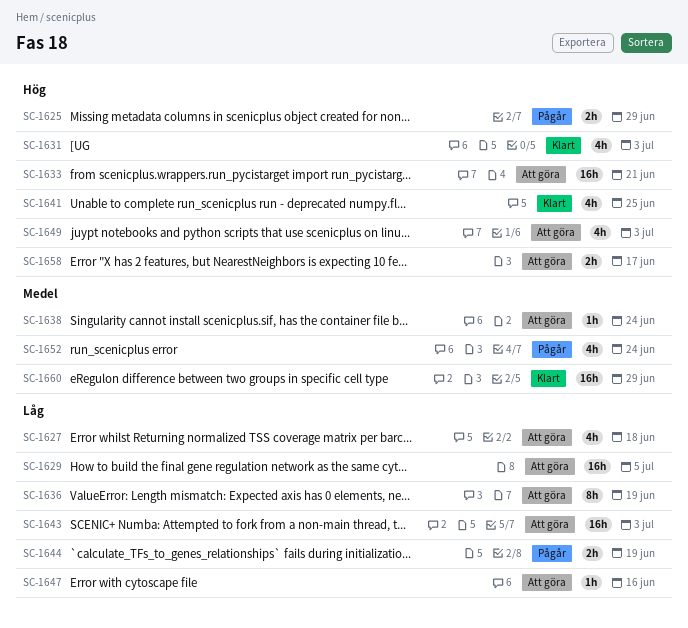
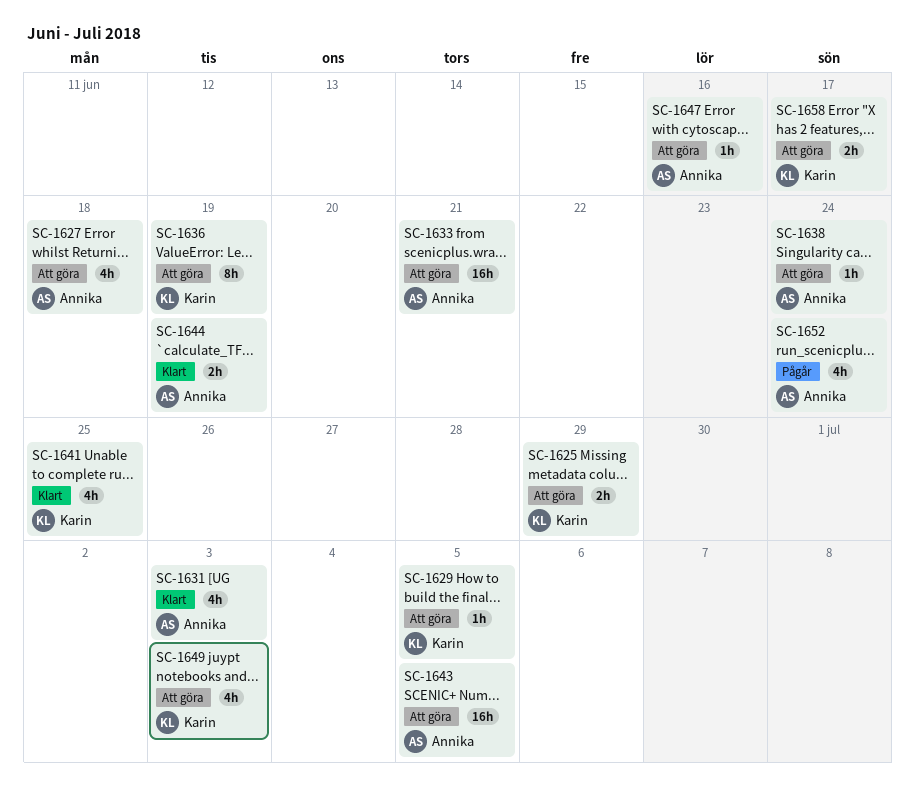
SC-1625, status: Pågår -> Att göra
SC-1629, estimate: 16h -> 1h
SC-1643, due: Jul 3 -> Jul 5
SC-1644, status: Pågår -> Klart
SC-1660: present -> none

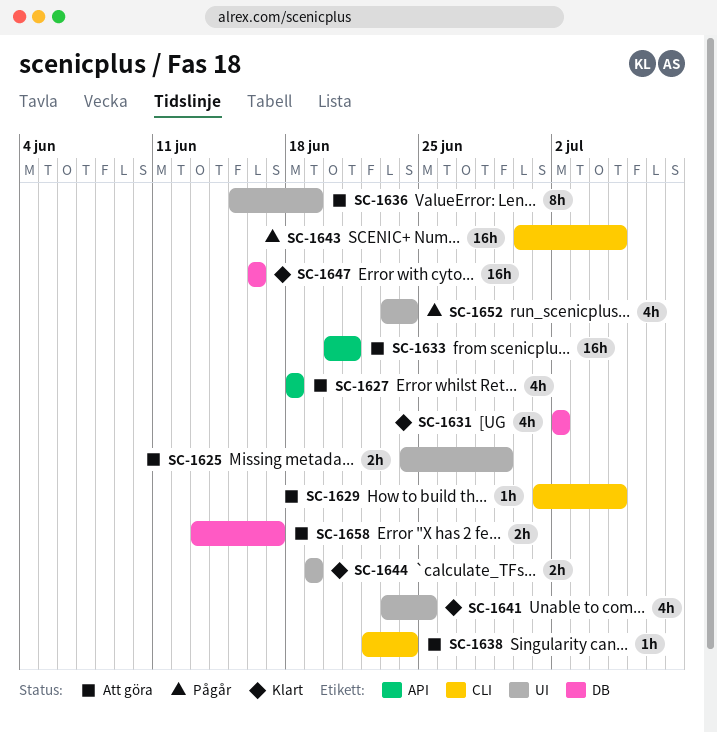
SC-1631, due: Jul 3 -> Jul 2
SC-1643, status: Att göra -> Pågår
SC-1647, status: Att göra -> Klart
SC-1647, estimate: 1h -> 16h
SC-1649: present -> none

